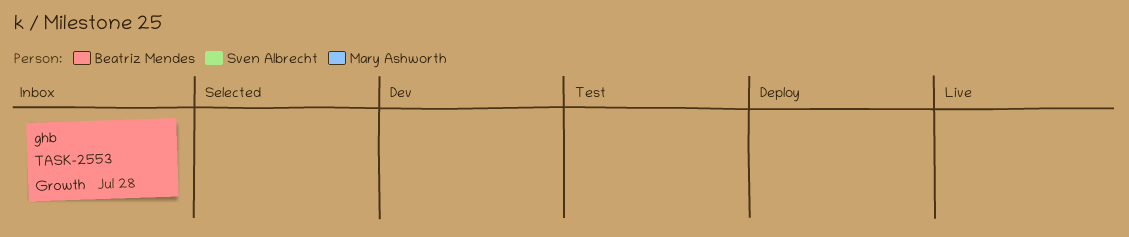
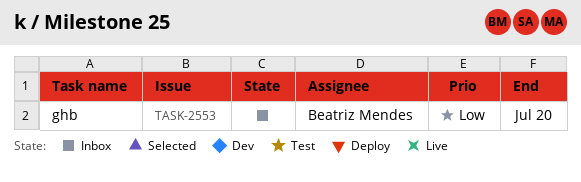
TASK-2553, due: Jul 28 -> Jul 20

